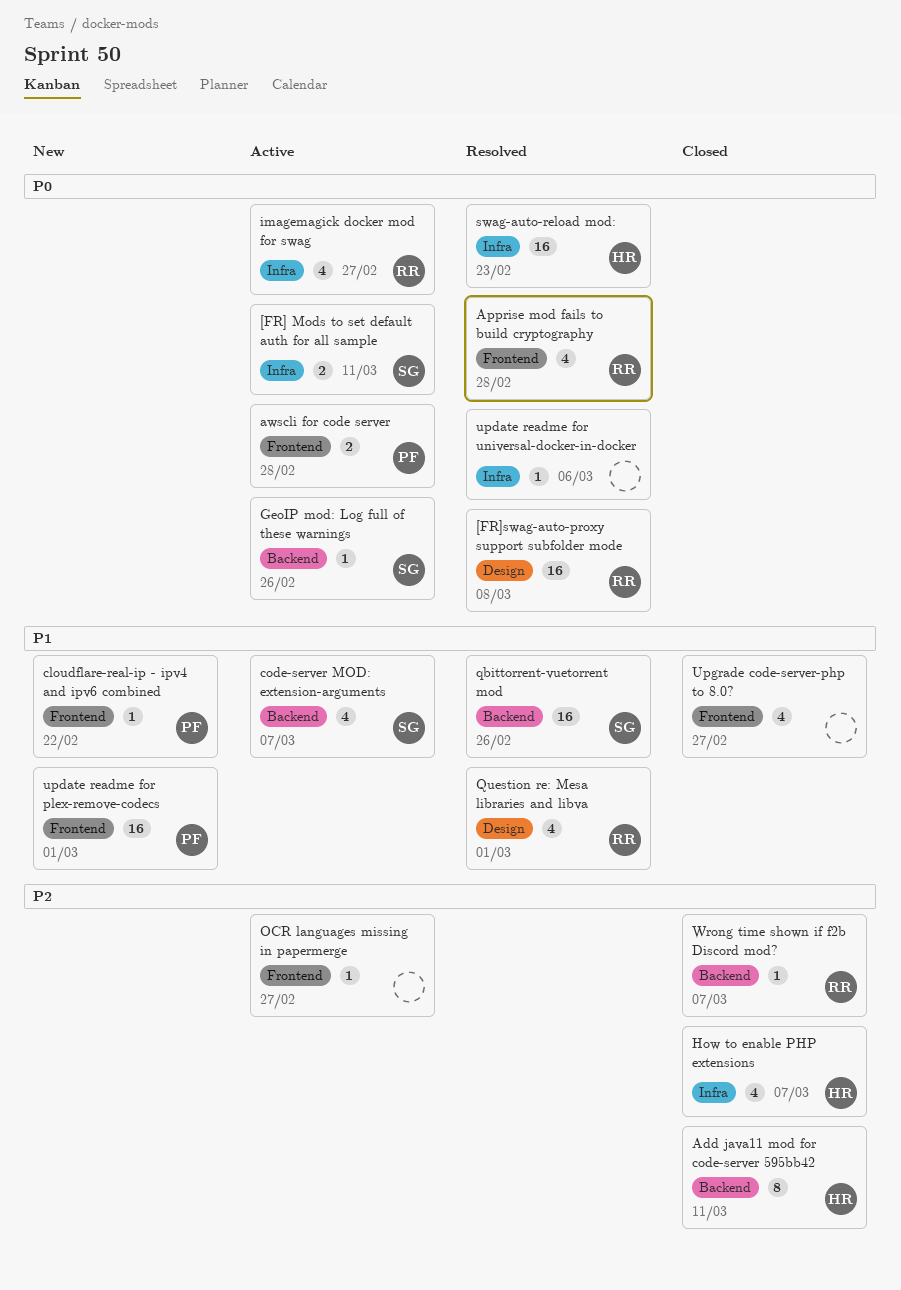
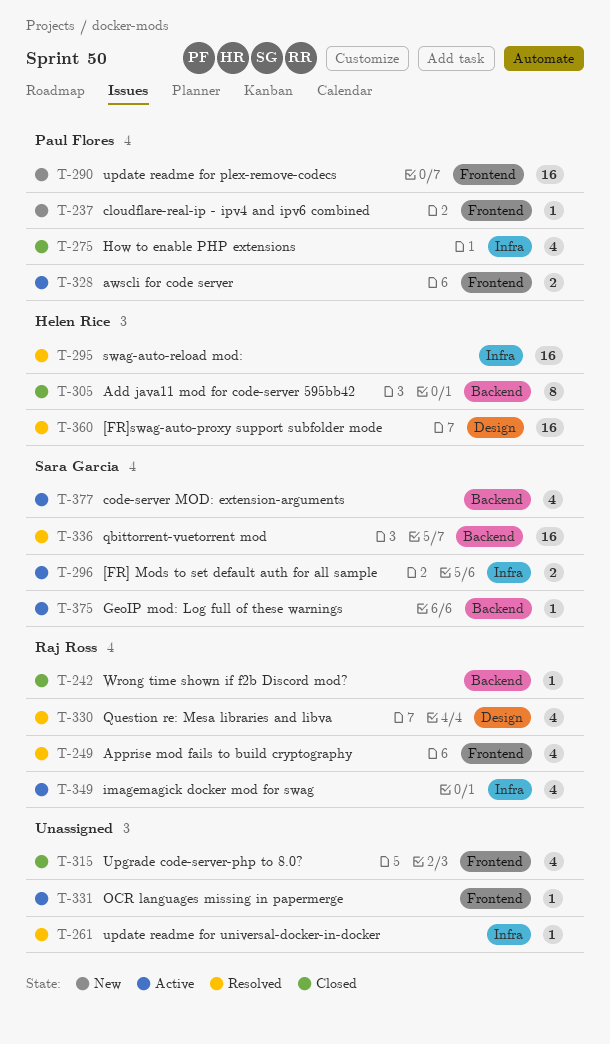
[FR]swag-auto-proxy support subfolder mode, owner: Raj Ross -> Helen Rice
How to enable PHP extensions, owner: Helen Rice -> Paul Flores

